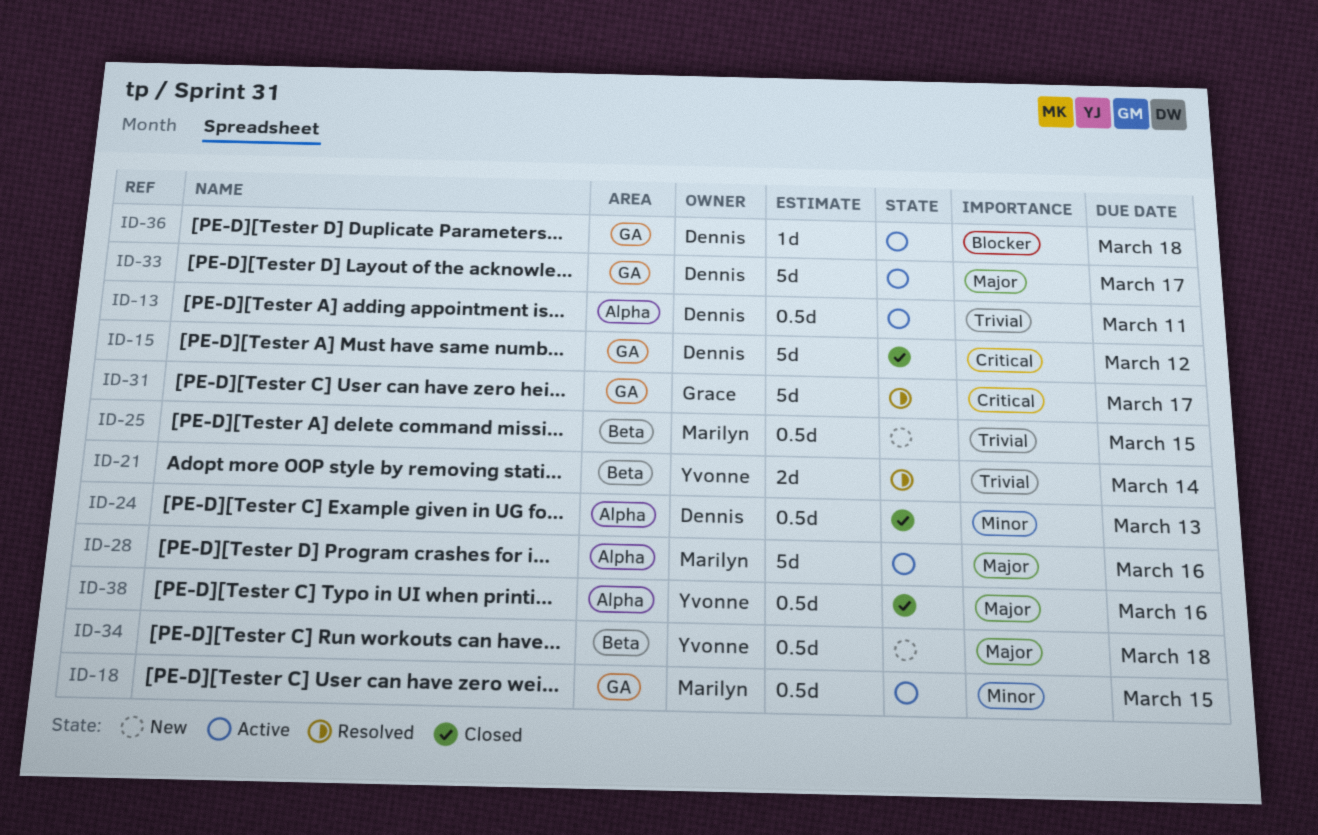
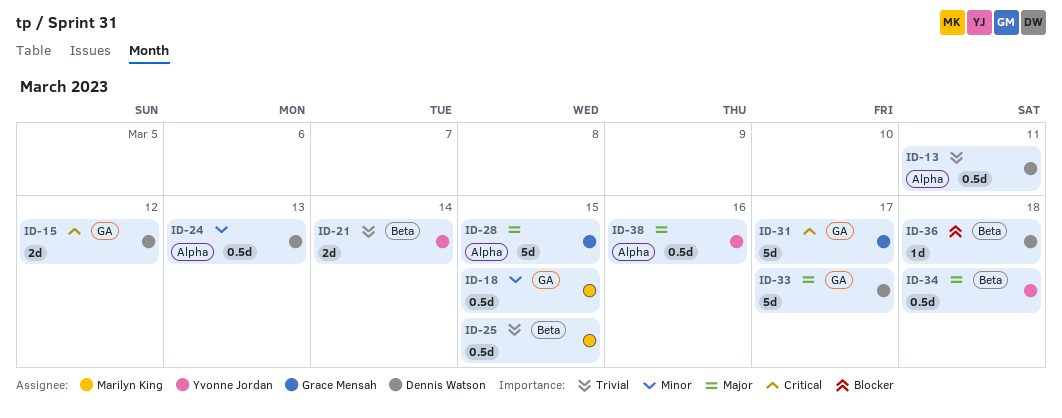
ID-15, estimate: 5d -> 2d
ID-28, owner: Marilyn King -> Grace Mensah
ID-28, due: Mar 16 -> Mar 15
ID-36, label: GA -> Beta

